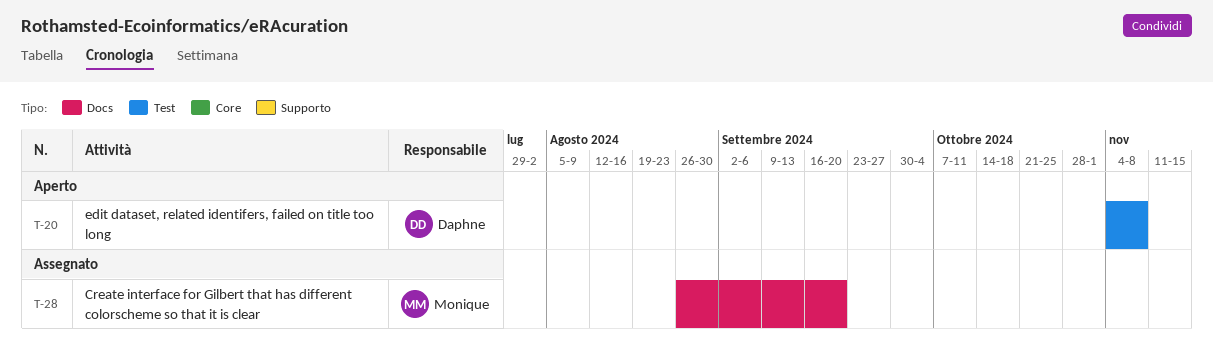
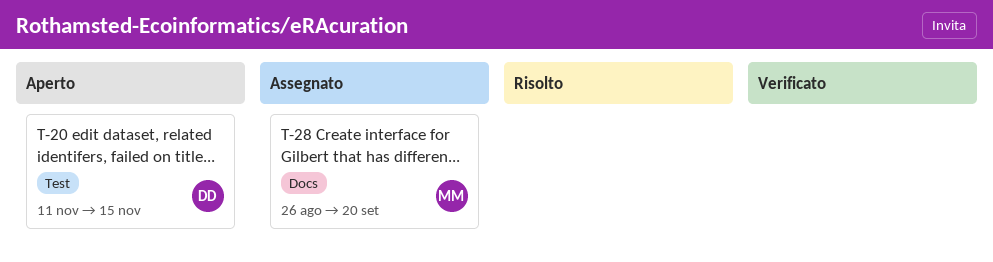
T-20, start: Nov 4 -> Nov 11
T-20, due: Nov 8 -> Nov 15

